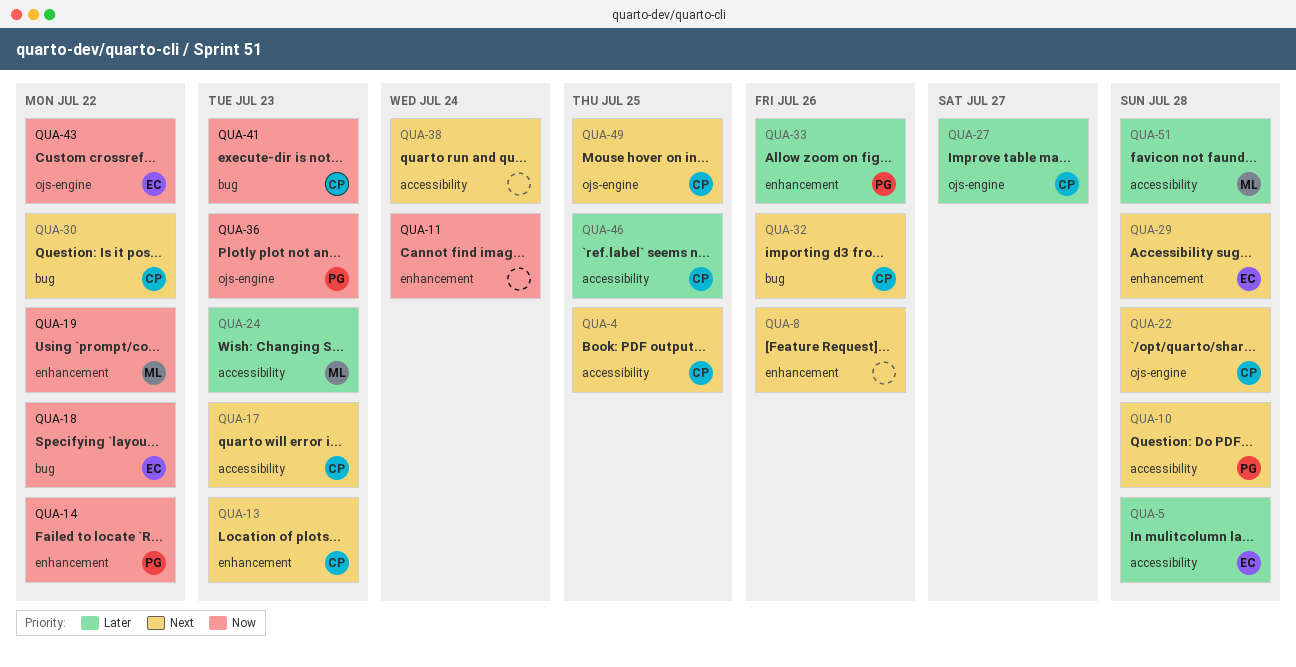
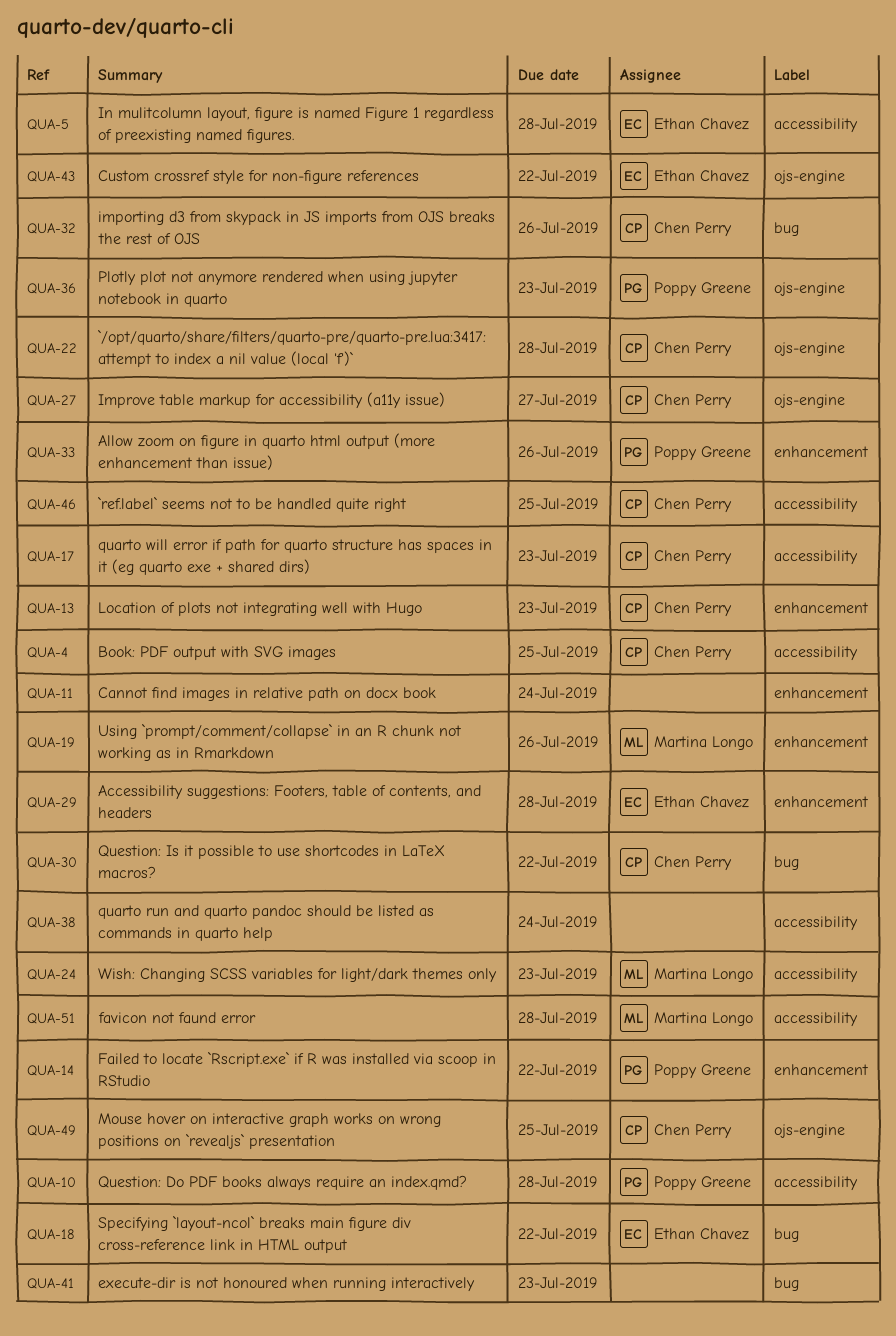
QUA-8: present -> none
QUA-19, due: Jul 22 -> Jul 26
QUA-41, owner: Chen Perry -> none

